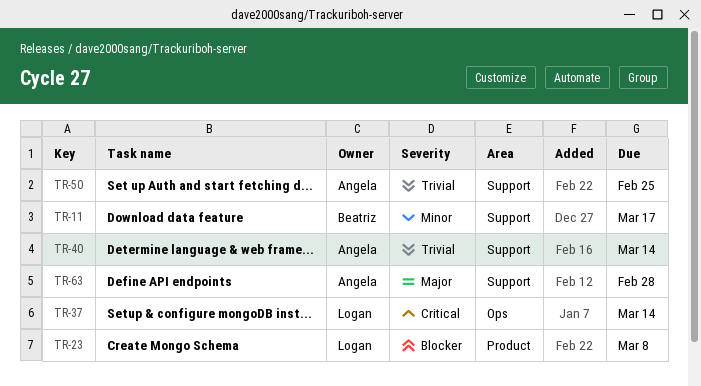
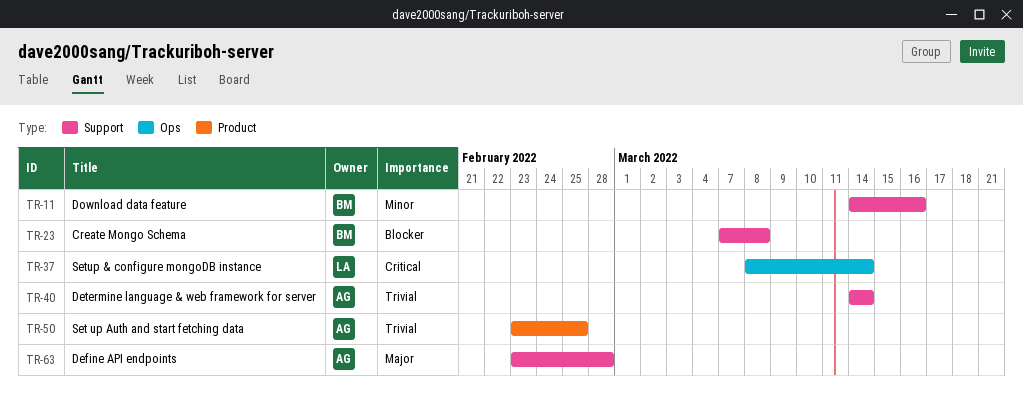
TR-11, due: Mar 17 -> Mar 16
TR-23, owner: Logan -> Beatriz
TR-23, label: Product -> Support
TR-50, label: Support -> Product

